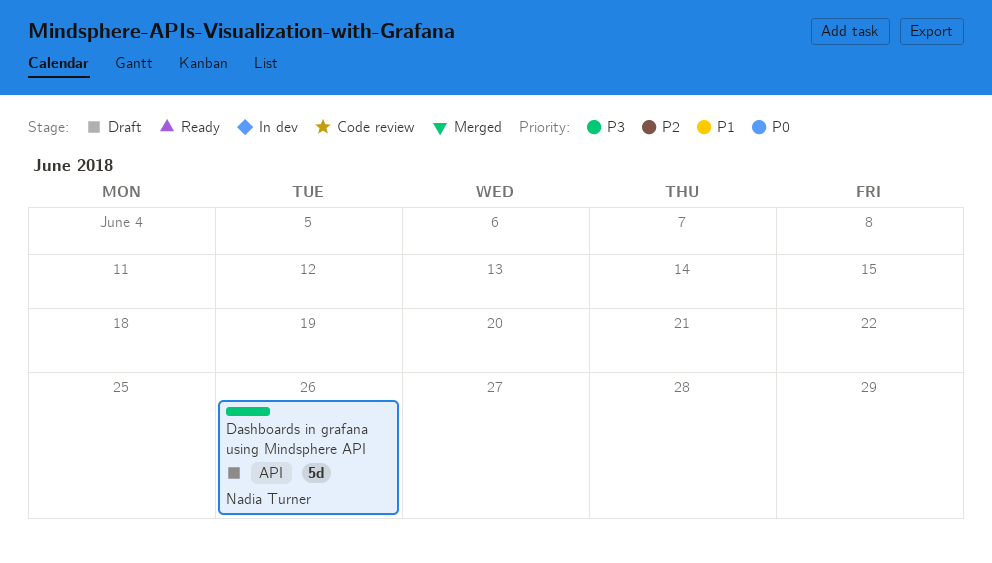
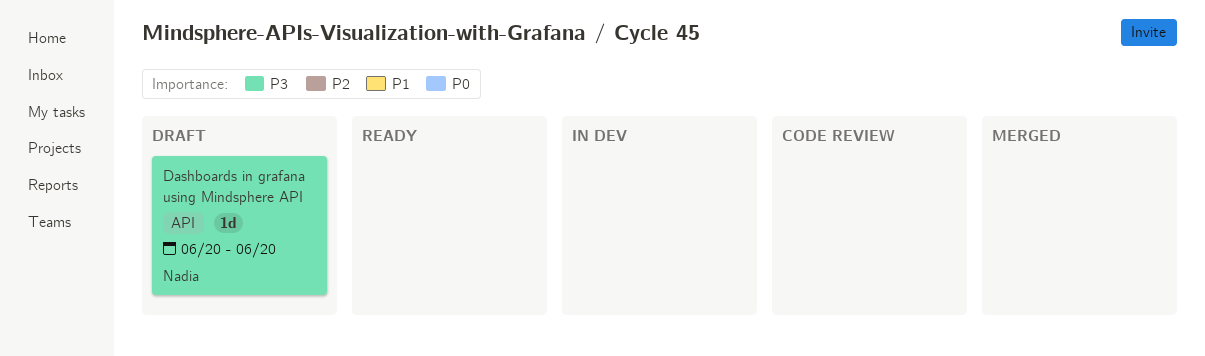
Dashboards in grafana using Mindsphere API, estimate: 5d -> 1d
Dashboards in grafana using Mindsphere API, due: Jun 26 -> Jun 20

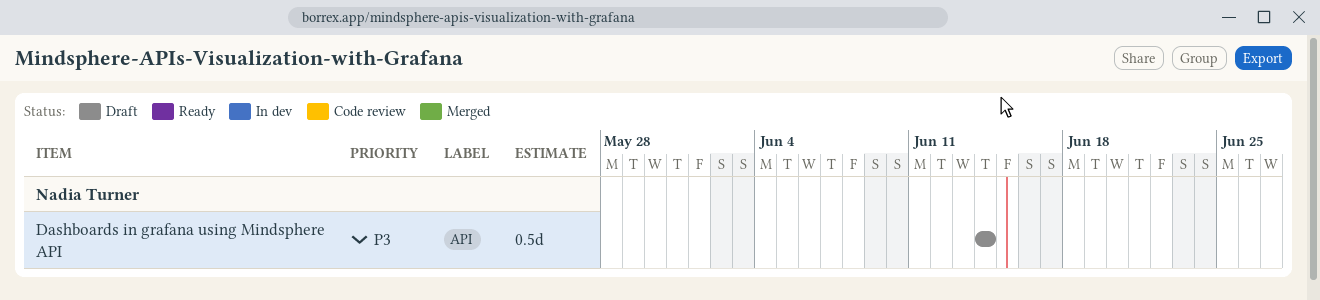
Dashboards in grafana using Mindsphere API, estimate: 1d -> 0.5d
Dashboards in grafana using Mindsphere API, start: Jun 20 -> Jun 14
Dashboards in grafana using Mindsphere API, due: Jun 20 -> Jun 14

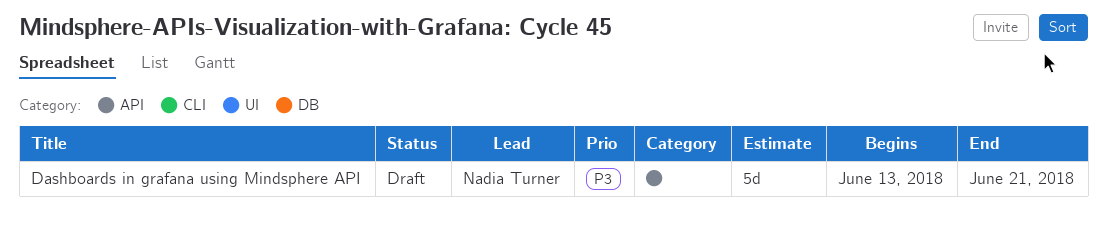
Dashboards in grafana using Mindsphere API, estimate: 0.5d -> 5d
Dashboards in grafana using Mindsphere API, start: Jun 14 -> Jun 13
Dashboards in grafana using Mindsphere API, due: Jun 14 -> Jun 21

